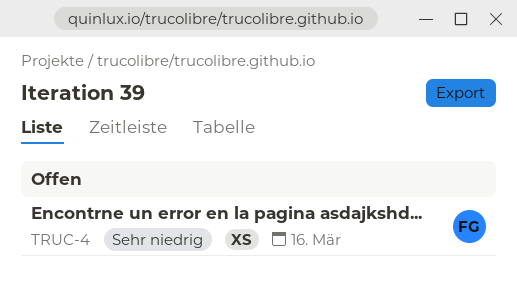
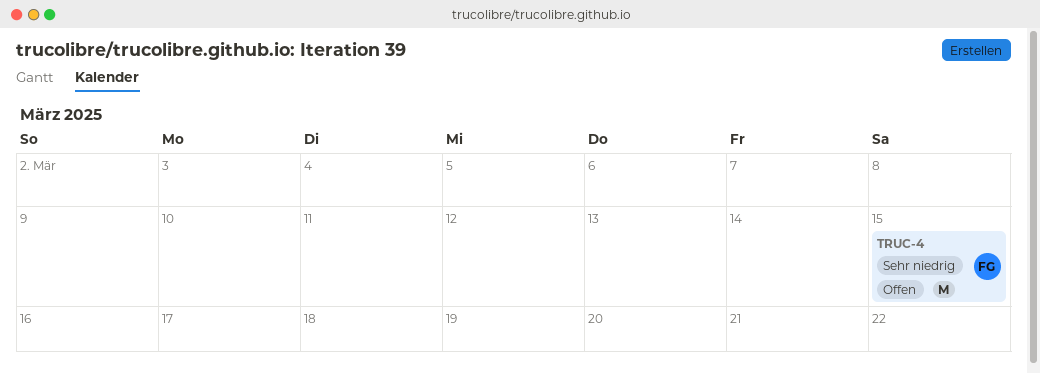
TRUC-4, estimate: XS -> M
TRUC-4, due: Mar 16 -> Mar 15

